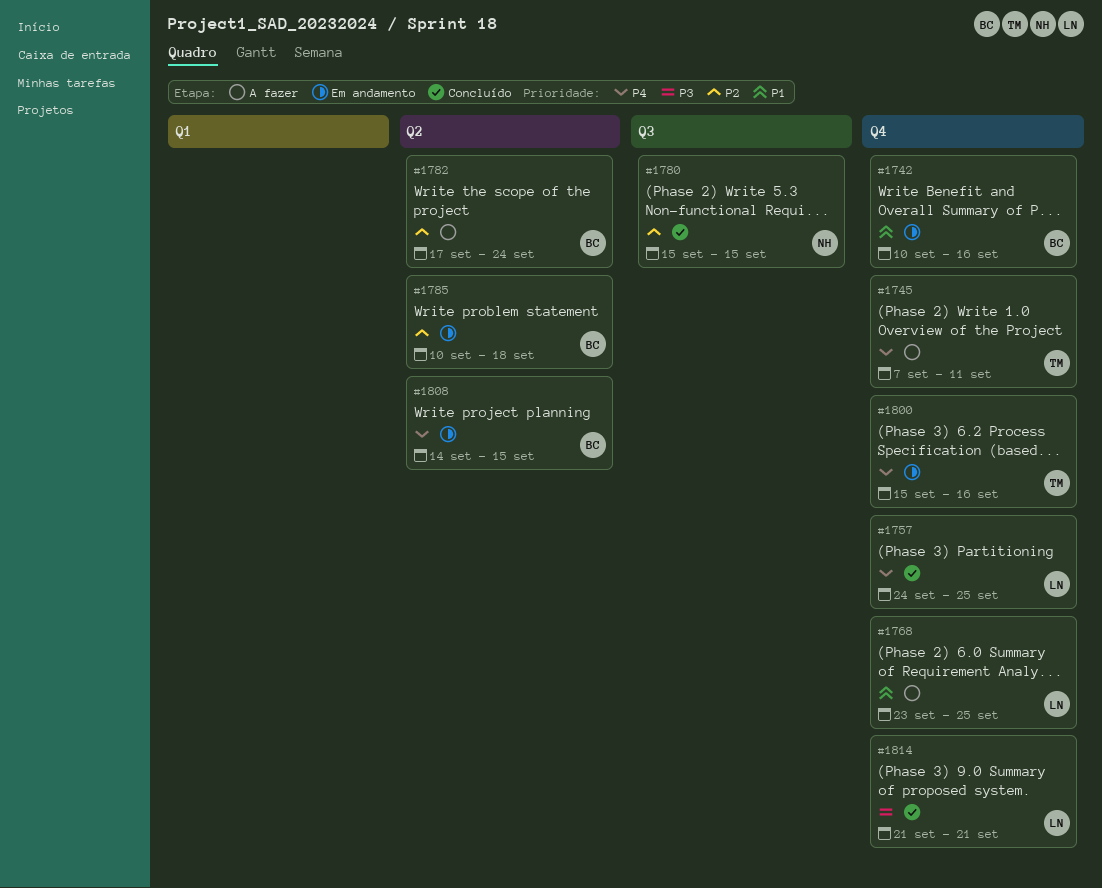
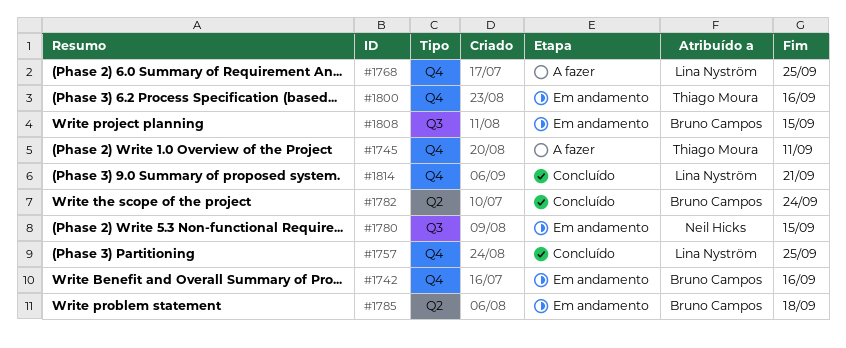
#1780, status: Concluído -> Em andamento
#1782, status: A fazer -> Concluído
#1808, label: Q2 -> Q3

